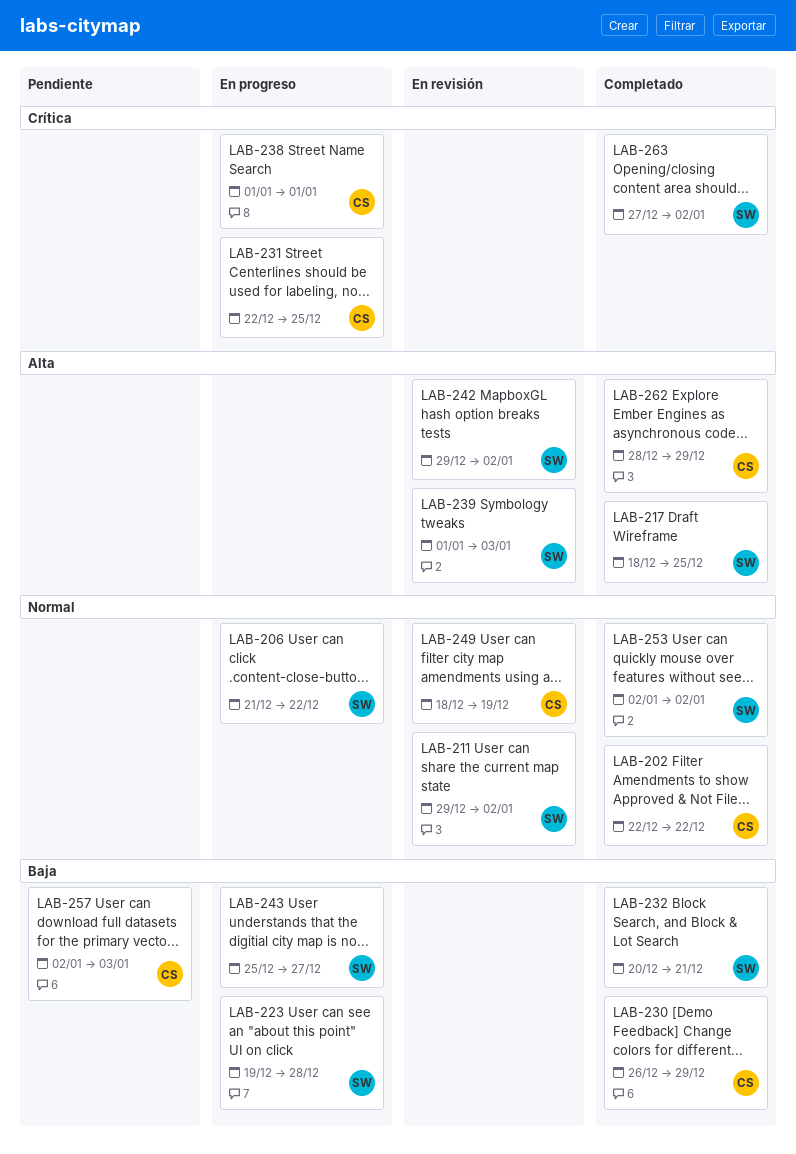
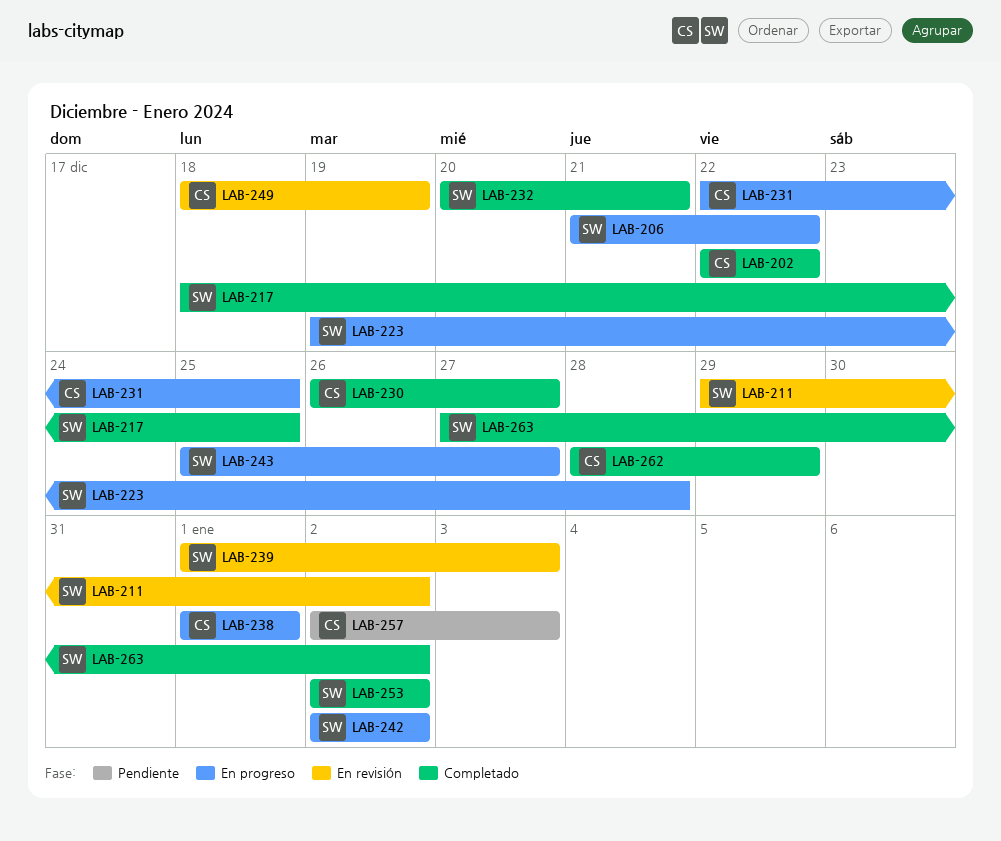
LAB-230, due: Dec 29 -> Dec 27
LAB-242, status: En revisión -> En progreso
LAB-242, start: Dec 29 -> Jan 2

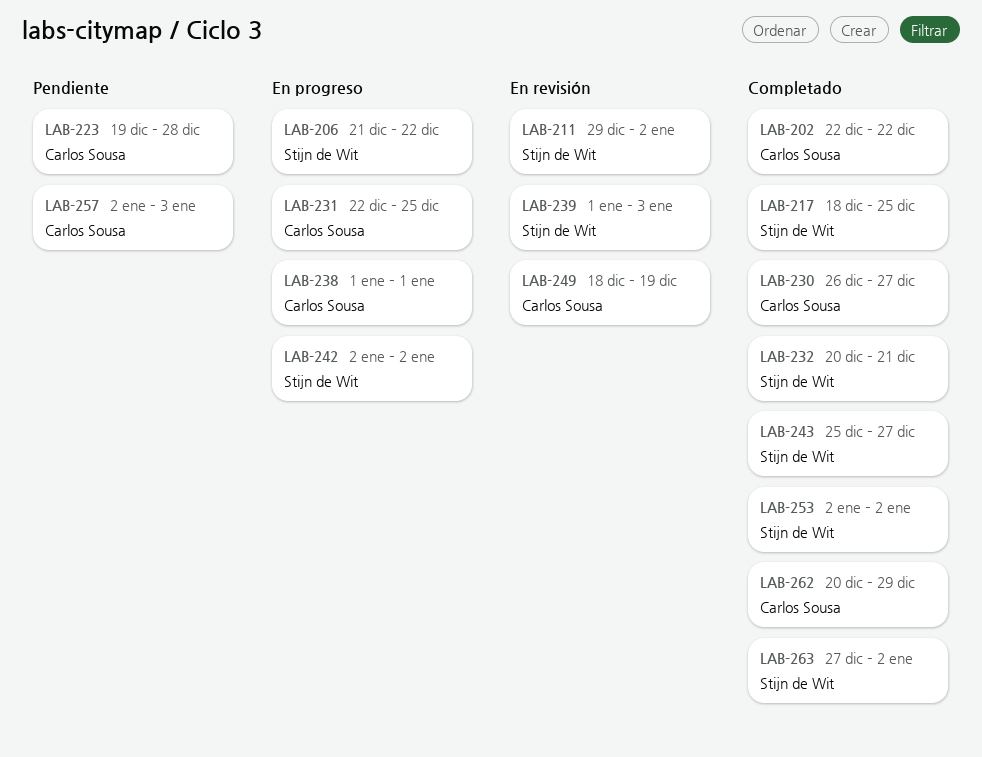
LAB-223, status: En progreso -> Pendiente
LAB-223, owner: Stijn de Wit -> Carlos Sousa
LAB-243, status: En progreso -> Completado
LAB-262, start: Dec 28 -> Dec 20

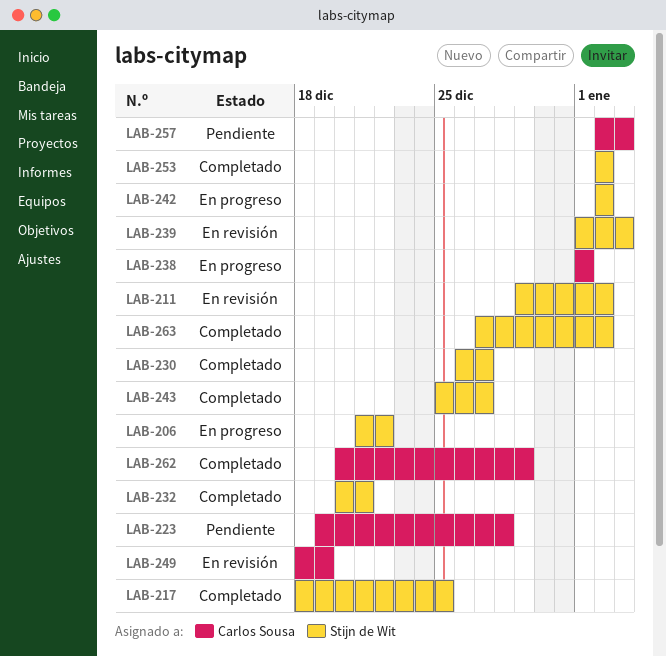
LAB-202: present -> none
LAB-230, owner: Carlos Sousa -> Stijn de Wit
LAB-231: present -> none

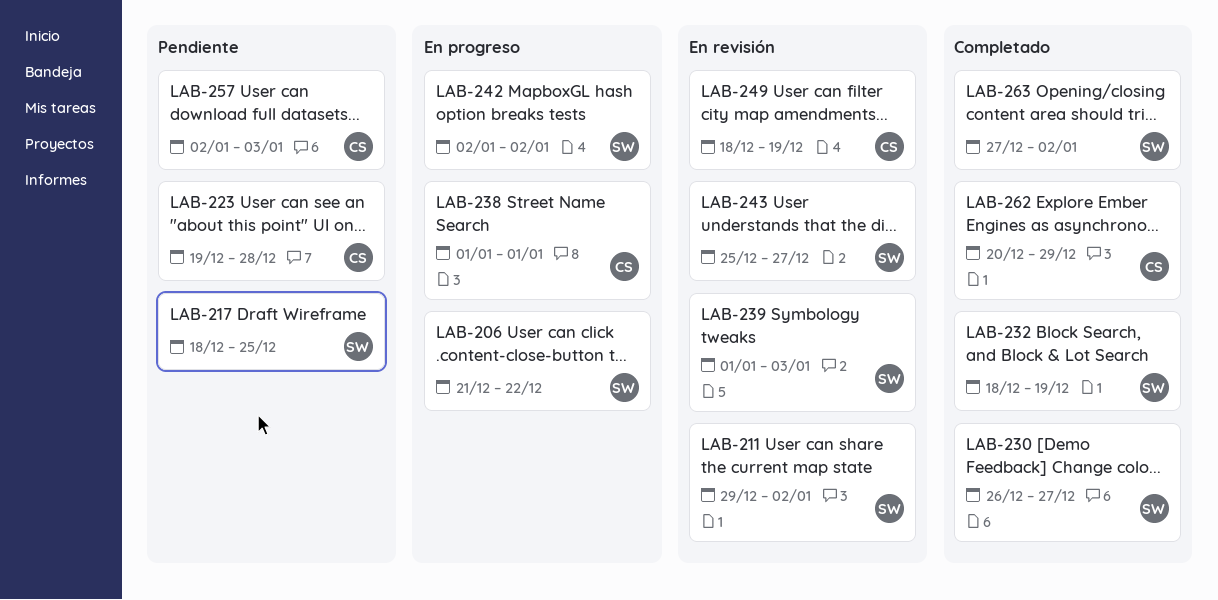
LAB-217, status: Completado -> Pendiente
LAB-232, start: Dec 20 -> Dec 18
LAB-232, due: Dec 21 -> Dec 19
LAB-243, status: Completado -> En revisión
LAB-253: present -> none

